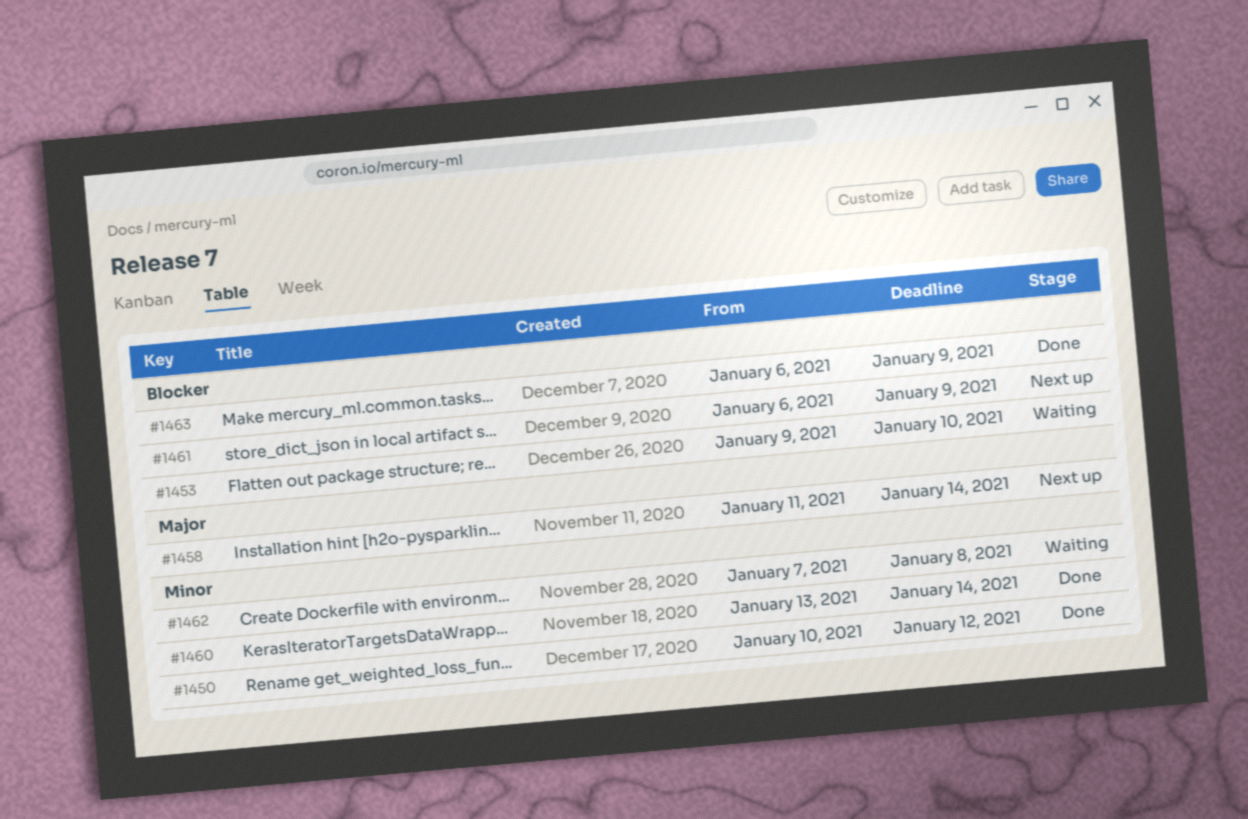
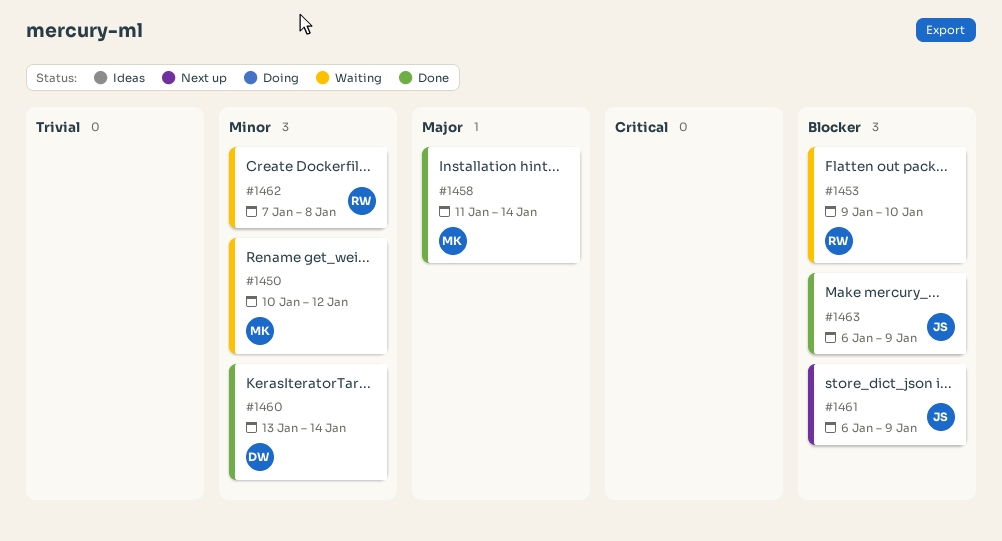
#1450, status: Done -> Waiting
#1458, status: Next up -> Done

